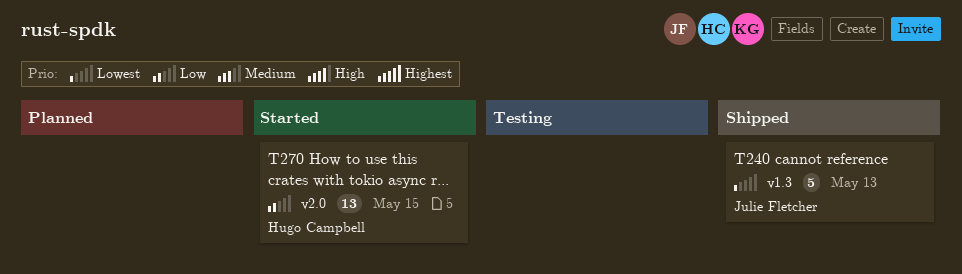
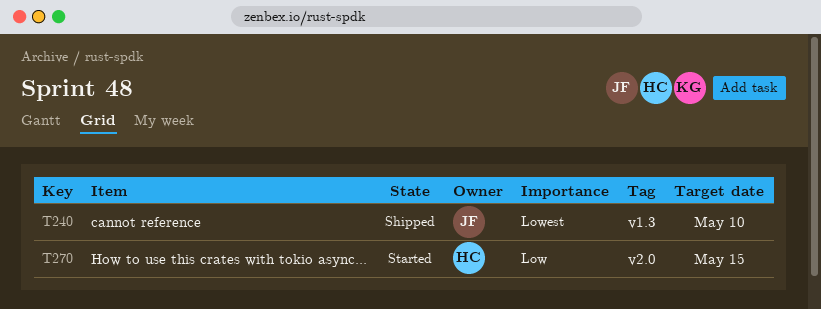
T240, due: May 13 -> May 10

